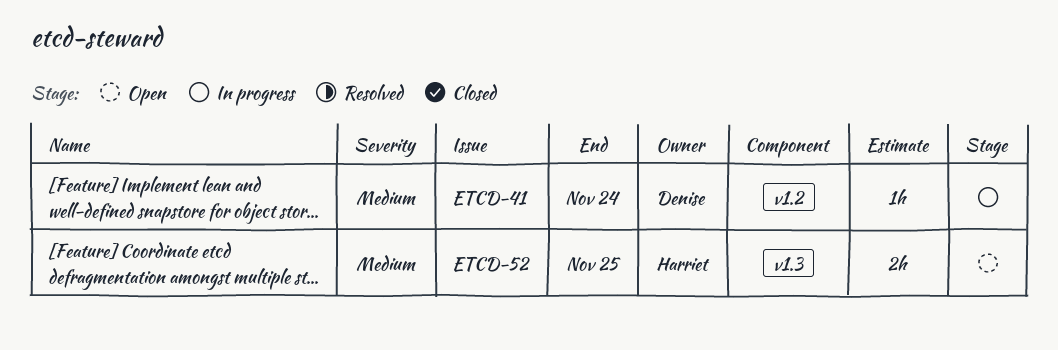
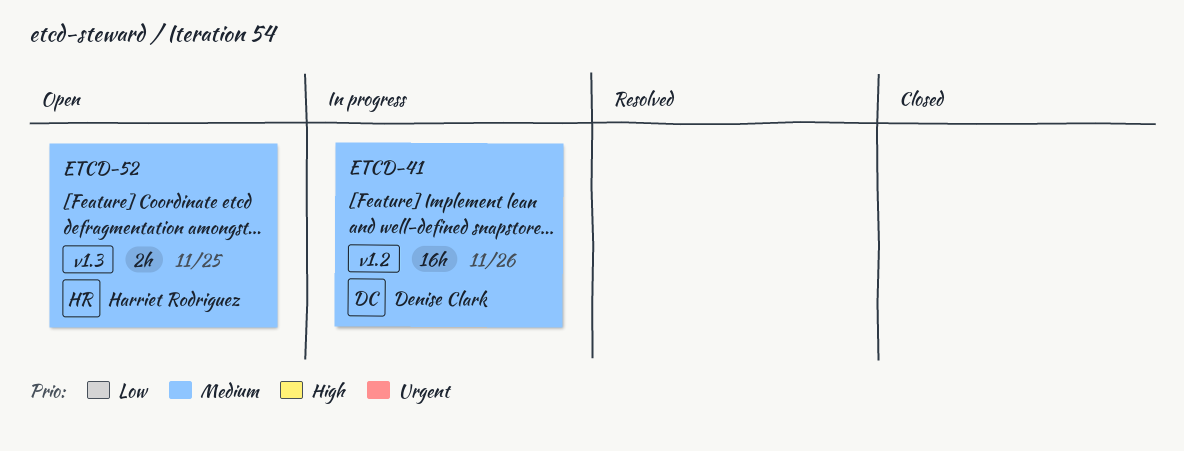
ETCD-41, estimate: 1h -> 16h
ETCD-41, due: Nov 24 -> Nov 26

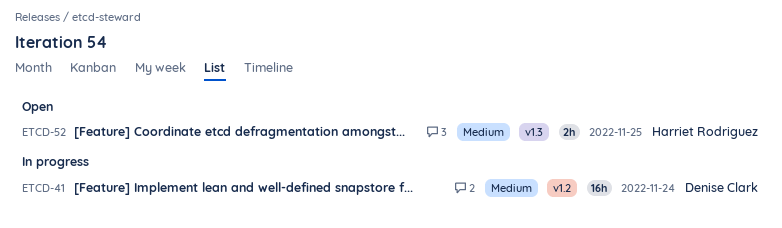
ETCD-41, due: Nov 26 -> Nov 24

